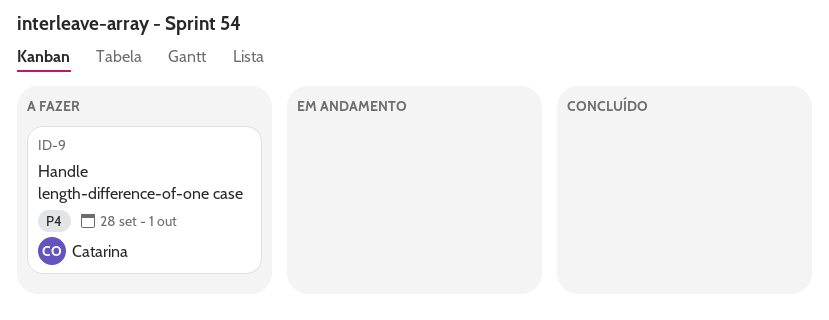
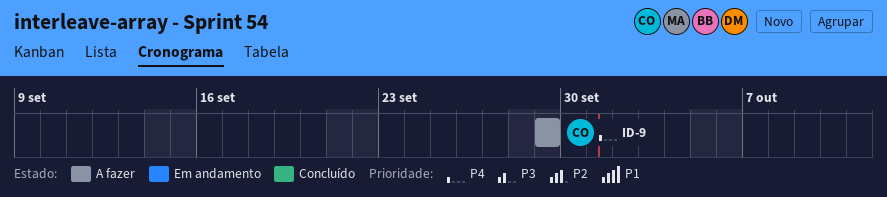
ID-9, start: Sep 28 -> Sep 29
ID-9, due: Oct 1 -> Sep 29

